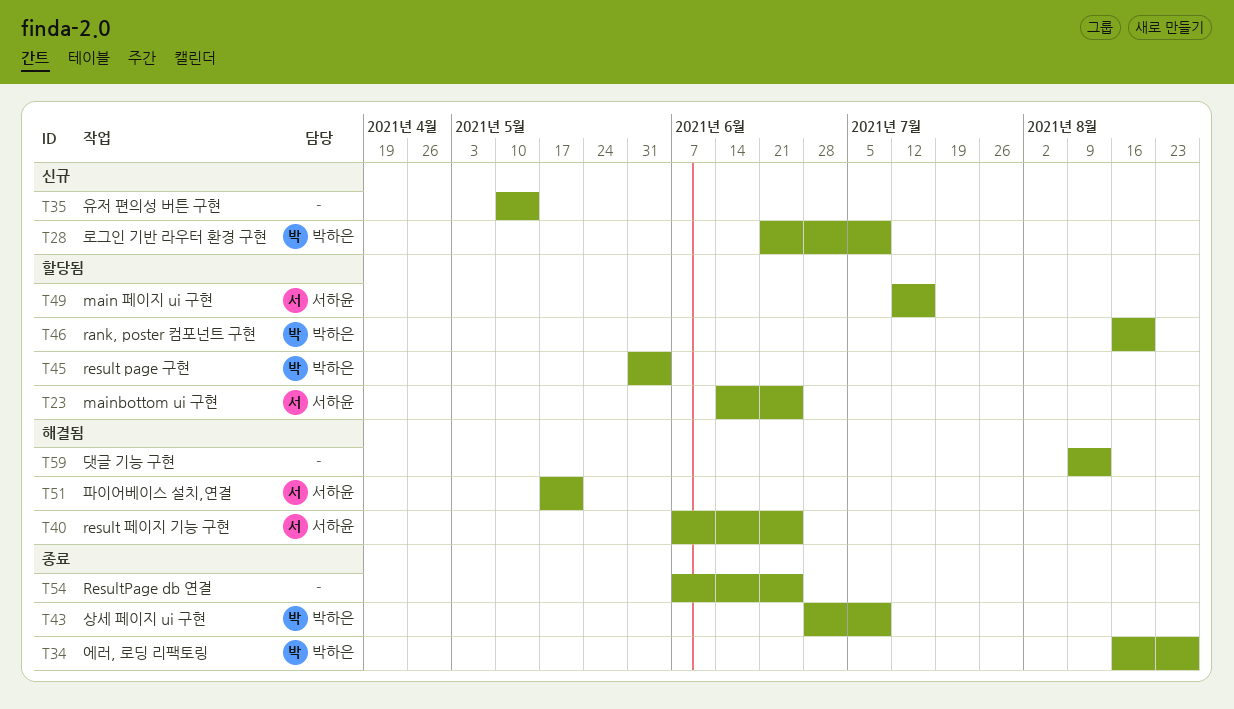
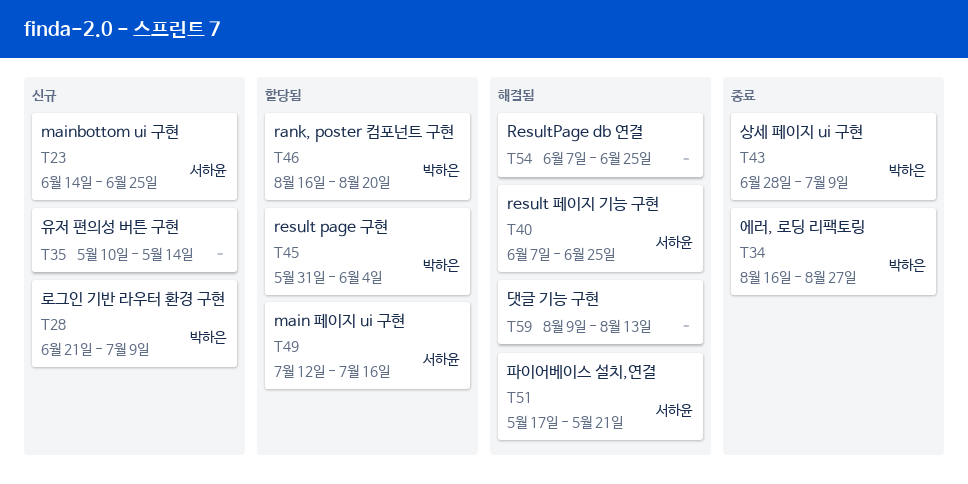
T23, status: 할당됨 -> 신규
T54, status: 종료 -> 해결됨

